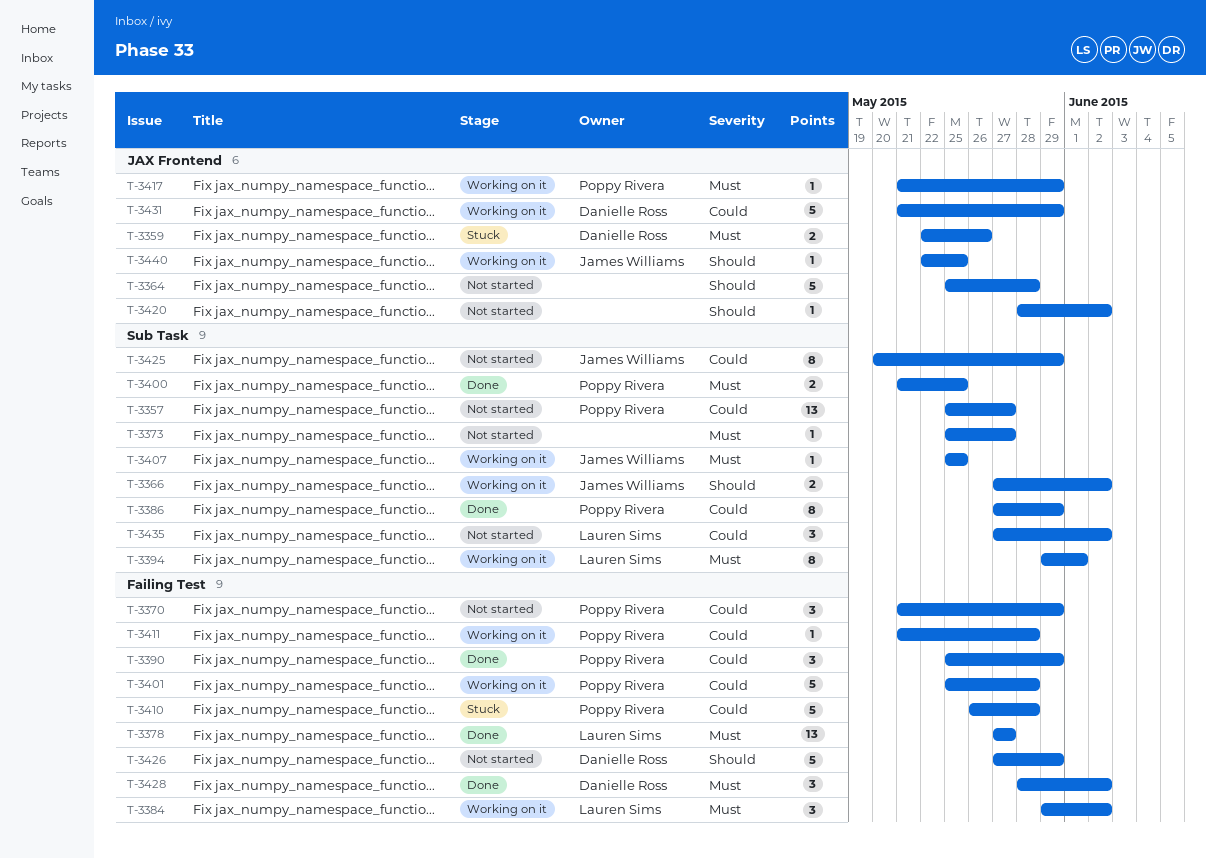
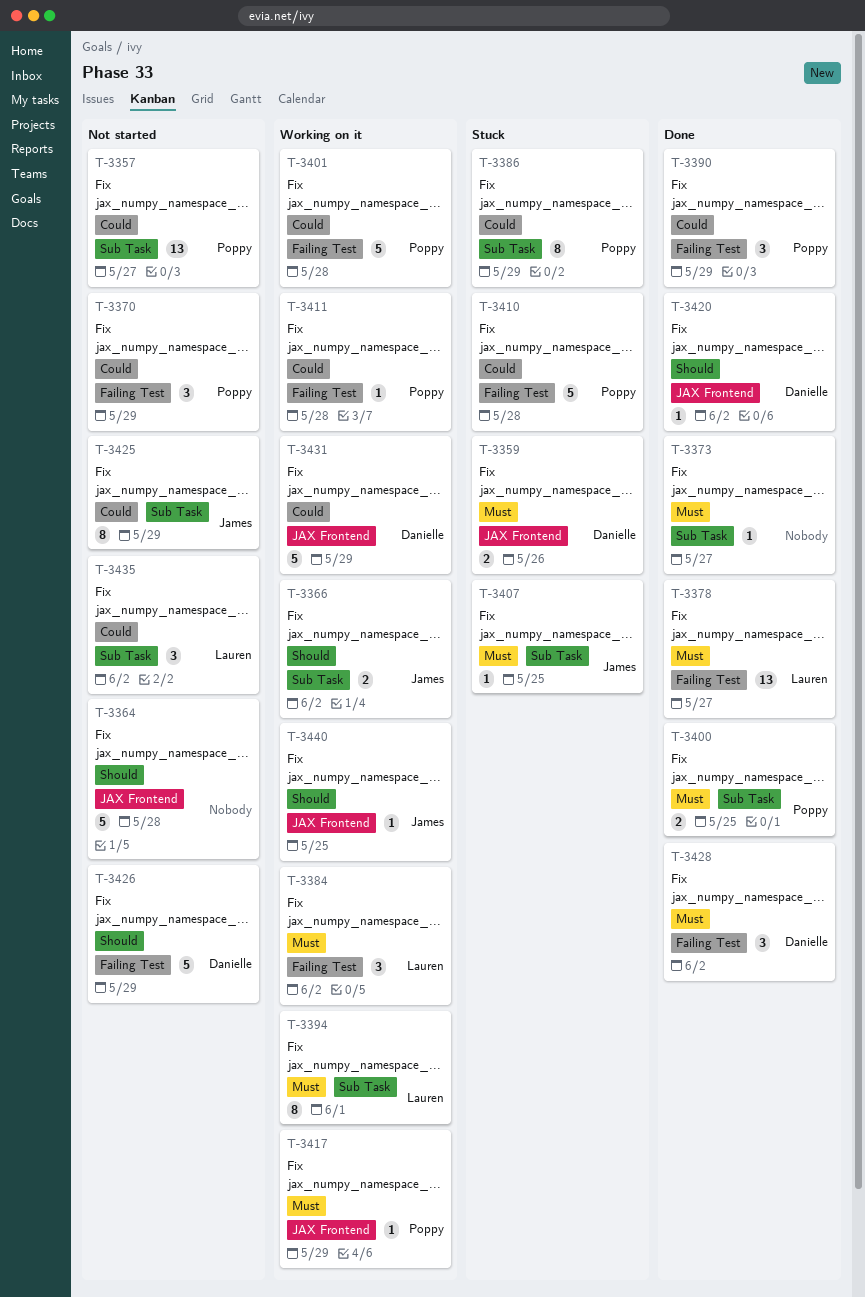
T-3373, status: Not started -> Done
T-3386, status: Done -> Stuck
T-3407, status: Working on it -> Stuck
T-3420, status: Not started -> Done
T-3420, owner: none -> Danielle Ross

